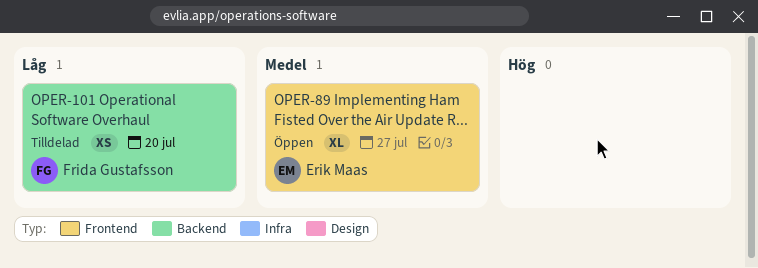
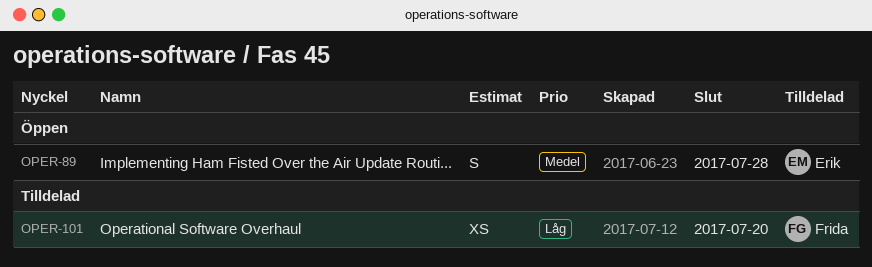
OPER-89, estimate: XL -> S
OPER-89, due: Jul 27 -> Jul 28

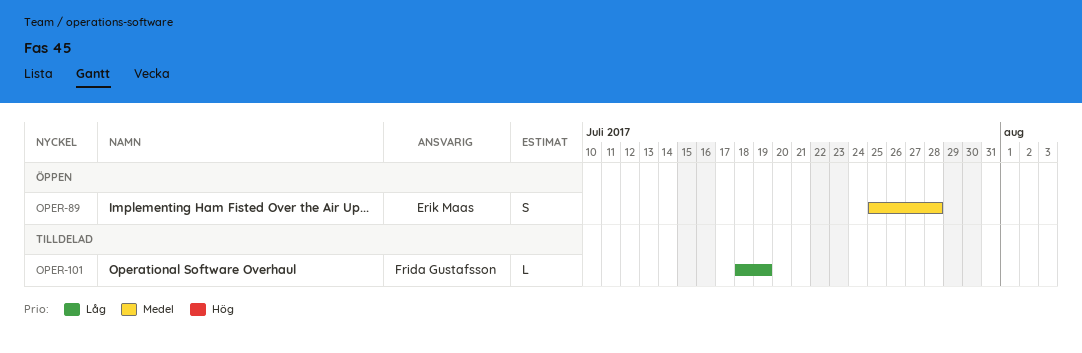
OPER-101, estimate: XS -> L
OPER-101, due: Jul 20 -> Jul 19

